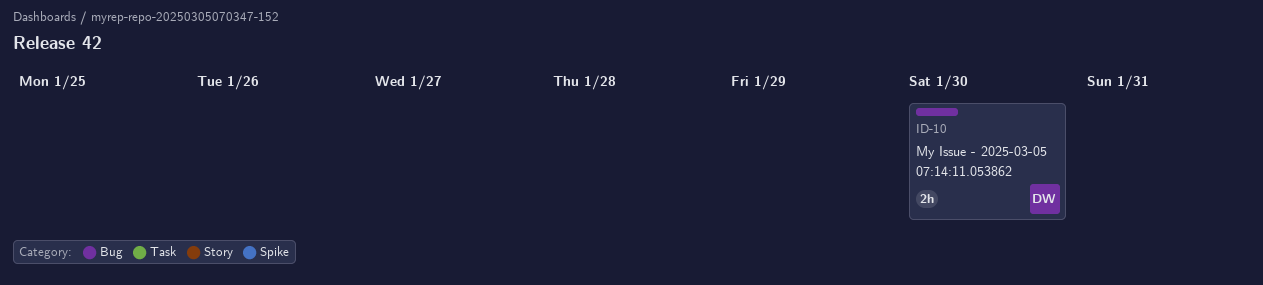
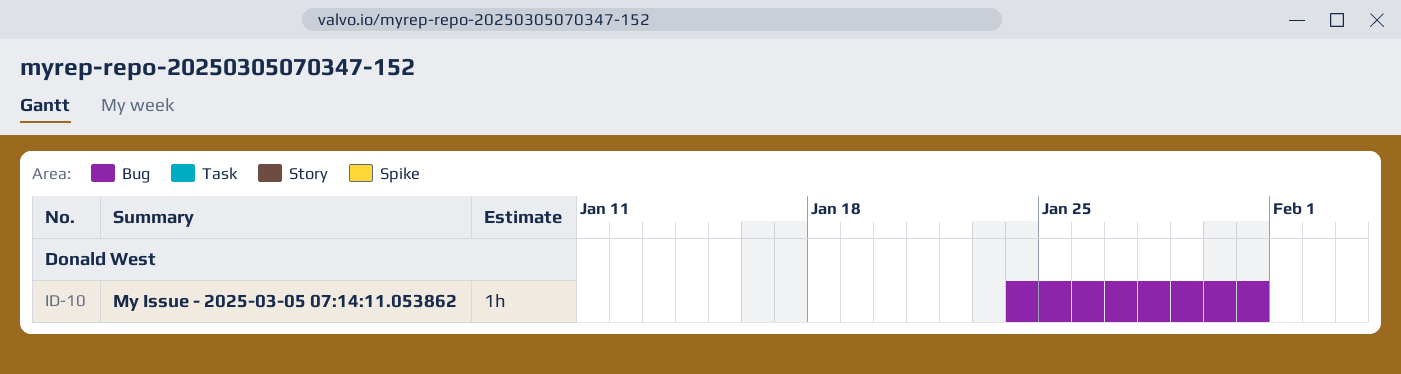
ID-10, estimate: 2h -> 1h
ID-10, due: Jan 30 -> Jan 31

